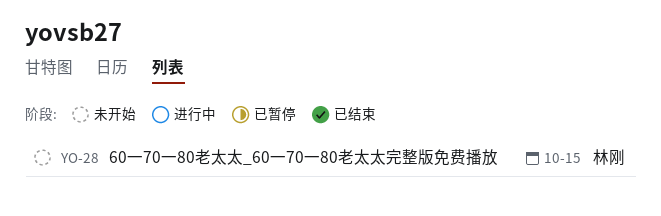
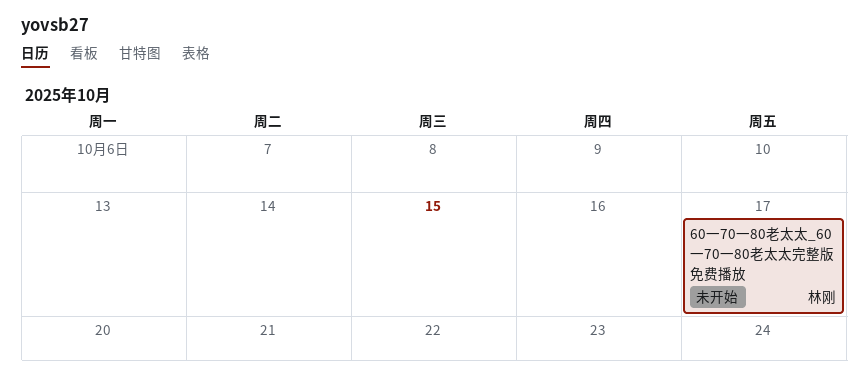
60一70一80老太太_60一70一80老太太完整版免费播放, due: Oct 15 -> Oct 17

